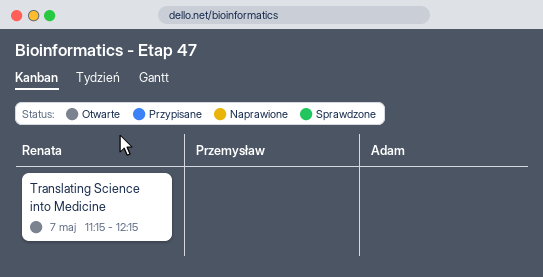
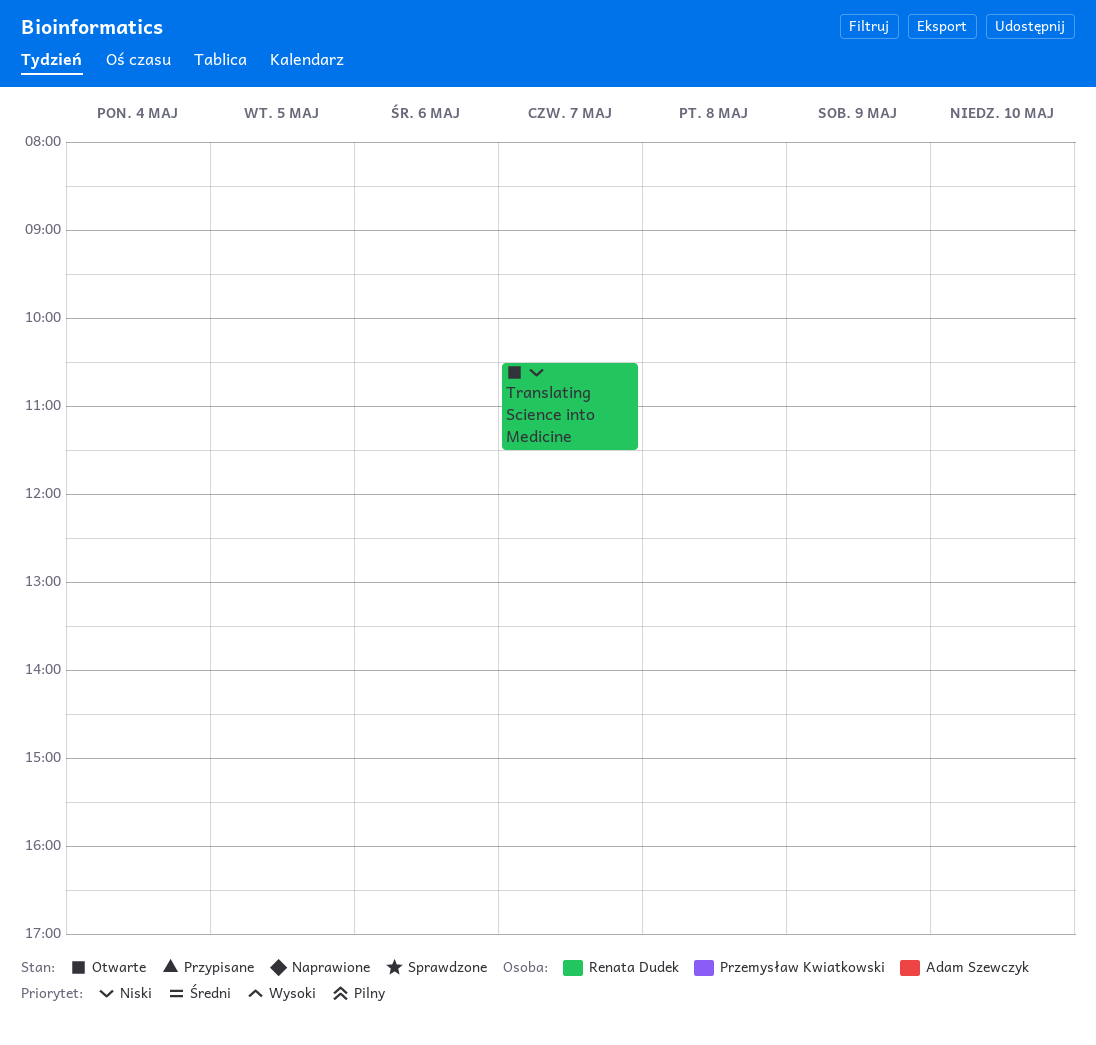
Translating Science into Medicine, begins: 11:15 -> 10:30
Translating Science into Medicine, ends: 12:15 -> 11:30

